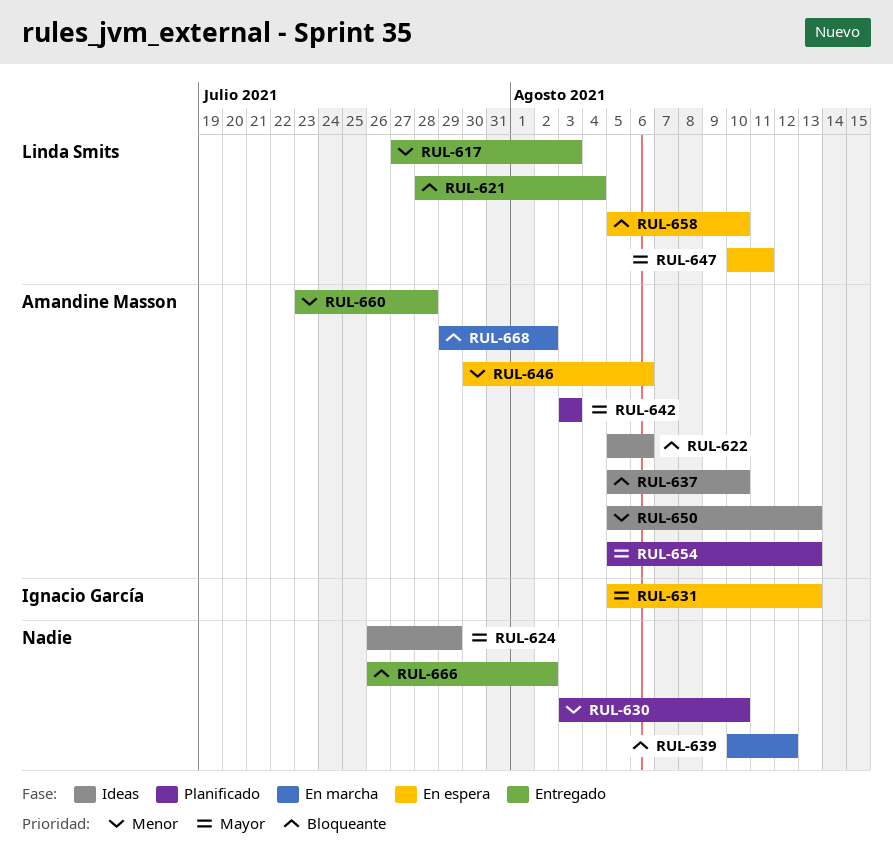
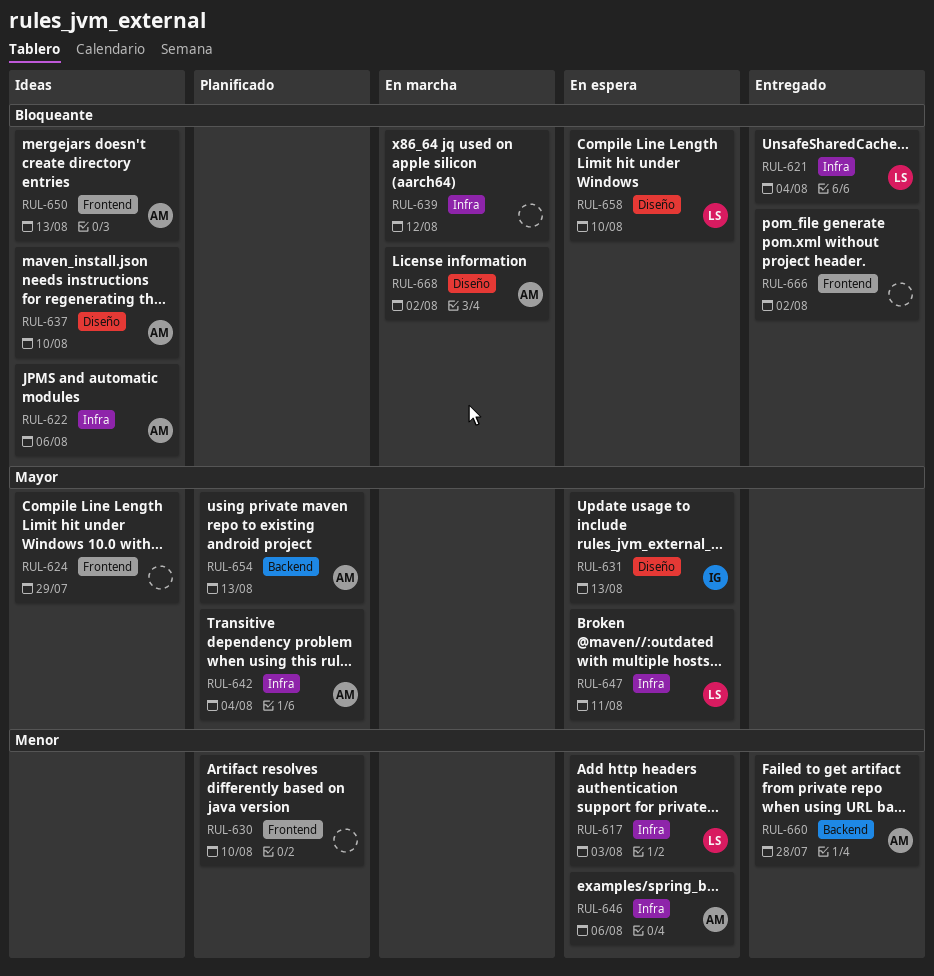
RUL-617, status: Entregado -> En espera
RUL-642, due: Aug 3 -> Aug 4
RUL-650, priority: Menor -> Bloqueante

